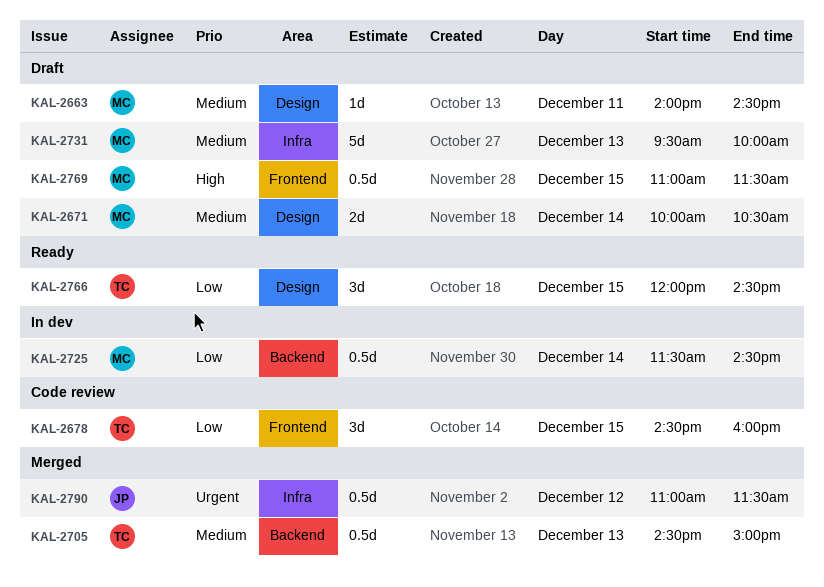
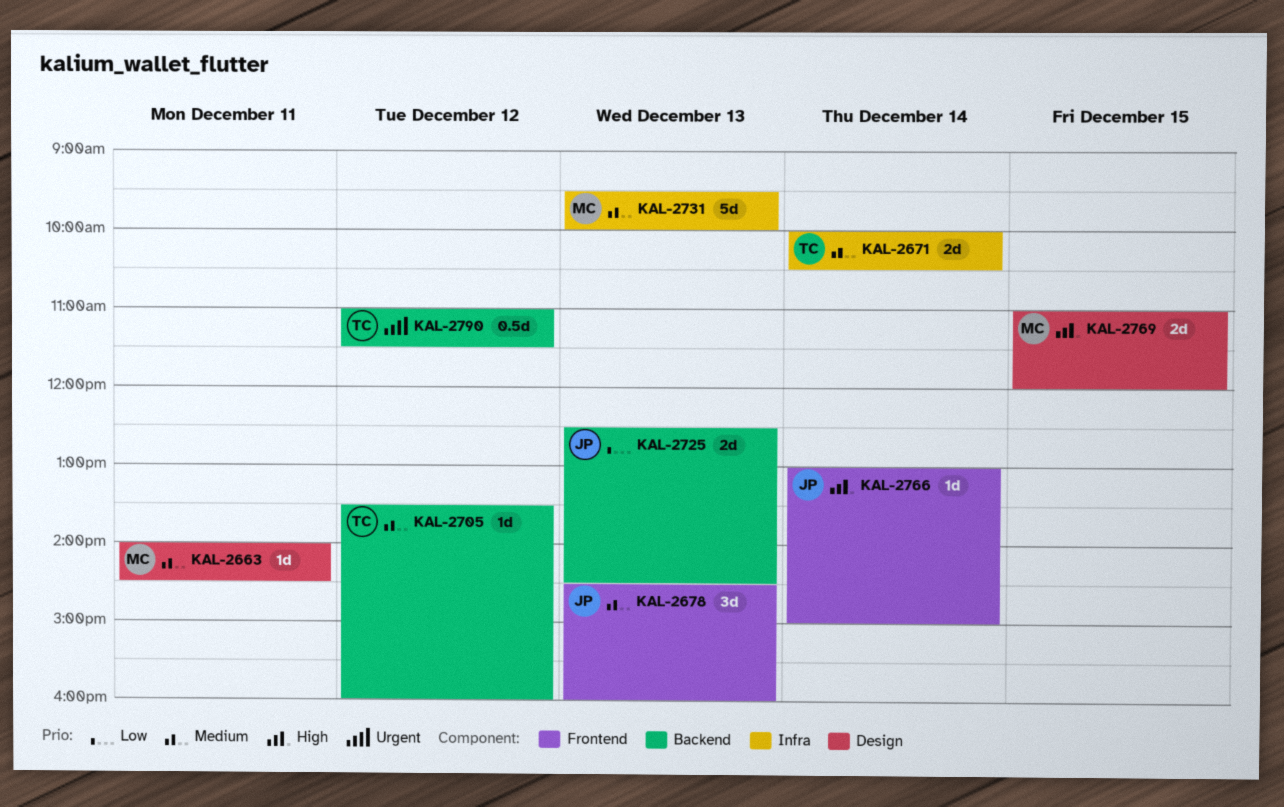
KAL-2671, owner: MC -> TC
KAL-2671, label: Design -> Infra
KAL-2678, owner: TC -> JP
KAL-2678, priority: Low -> Medium
KAL-2678, day: Dec 15 -> Dec 13
KAL-2705, estimate: 0.5d -> 1d
KAL-2705, day: Dec 13 -> Dec 12
KAL-2705, begins: 14:30 -> 13:30
KAL-2705, ends: 15:00 -> 16:00
KAL-2725, owner: MC -> JP
KAL-2725, estimate: 0.5d -> 2d
KAL-2725, day: Dec 14 -> Dec 13
KAL-2725, begins: 11:30 -> 12:30
KAL-2766, owner: TC -> JP
KAL-2766, priority: Low -> High
KAL-2766, label: Design -> Frontend
KAL-2766, estimate: 3d -> 1d
KAL-2766, day: Dec 15 -> Dec 14
KAL-2766, begins: 12:00 -> 13:00
KAL-2766, ends: 14:30 -> 15:00
KAL-2769, label: Frontend -> Design
KAL-2769, estimate: 0.5d -> 2d
KAL-2769, ends: 11:30 -> 12:00
KAL-2790, owner: JP -> TC
KAL-2790, label: Infra -> Backend

